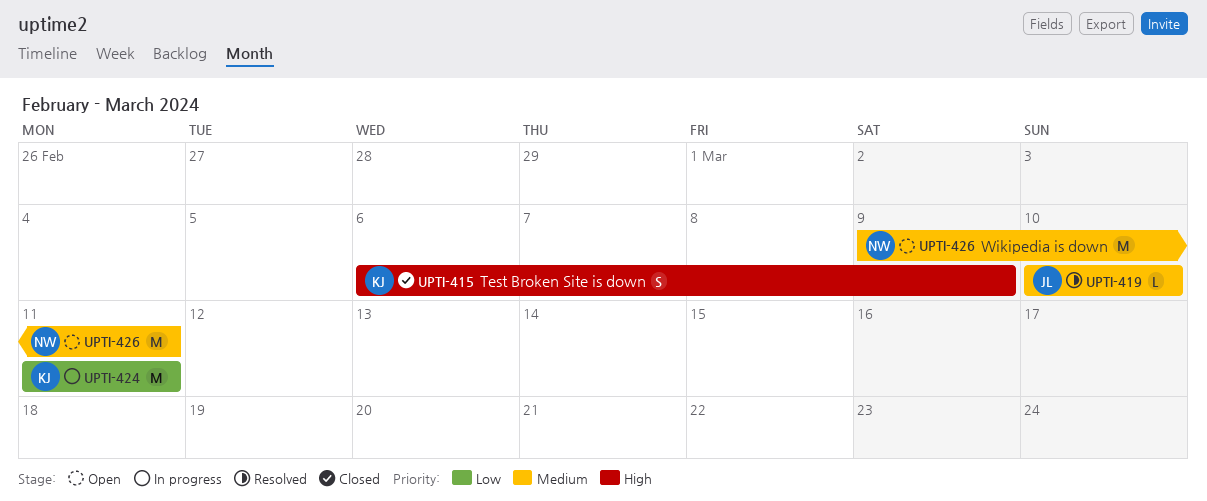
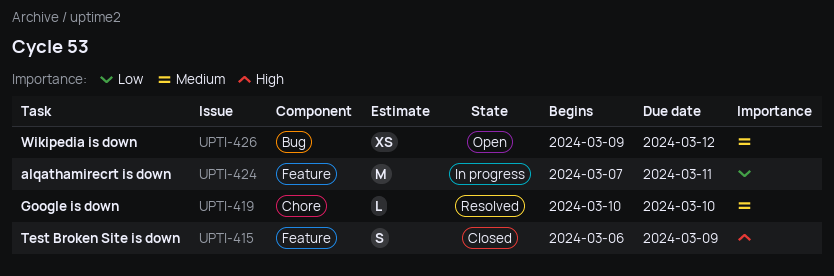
UPTI-424, start: Mar 11 -> Mar 7
UPTI-426, estimate: M -> XS
UPTI-426, due: Mar 11 -> Mar 12

